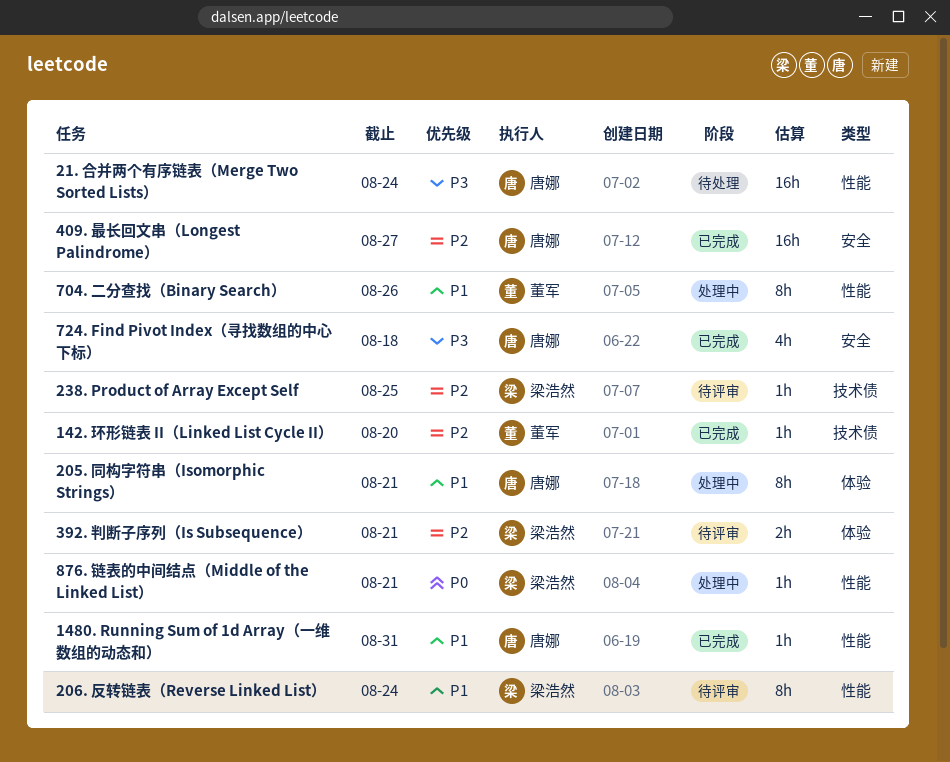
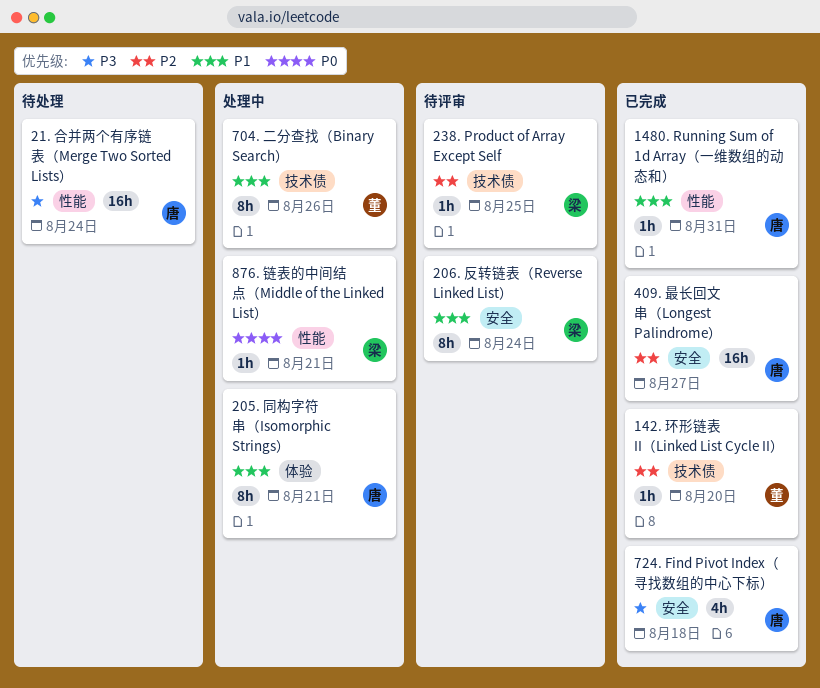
206. 反转链表（Reverse Linked List）, label: 性能 -> 安全
392. 判断子序列（Is Subsequence）: present -> none
704. 二分查找（Binary Search）, label: 性能 -> 技术债

